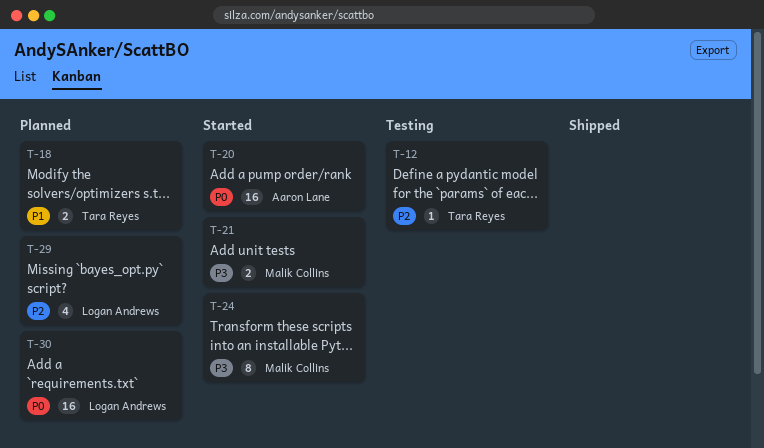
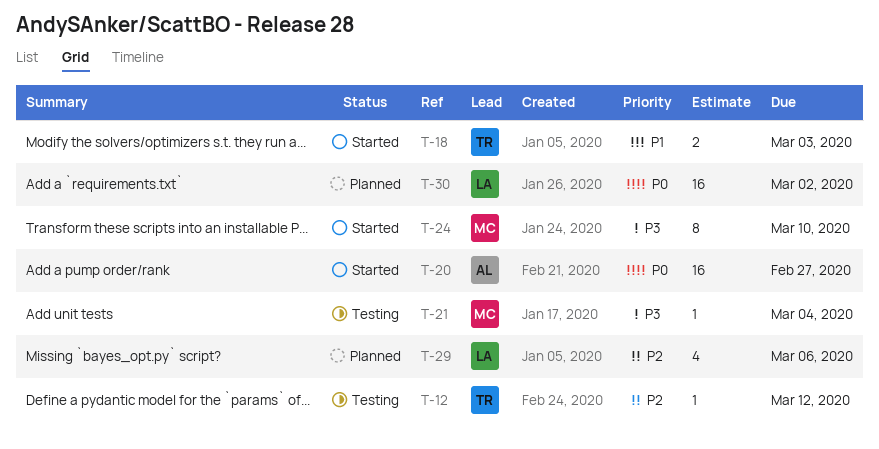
T-18, status: Planned -> Started
T-21, status: Started -> Testing
T-21, estimate: 2 -> 1

